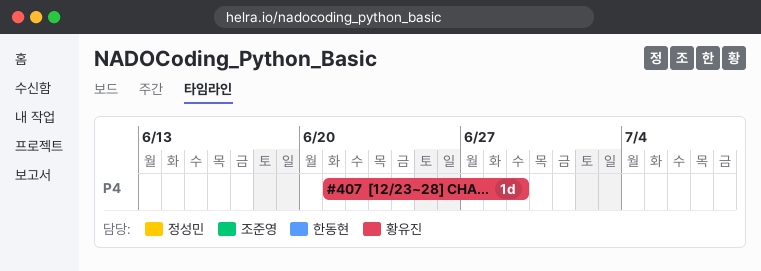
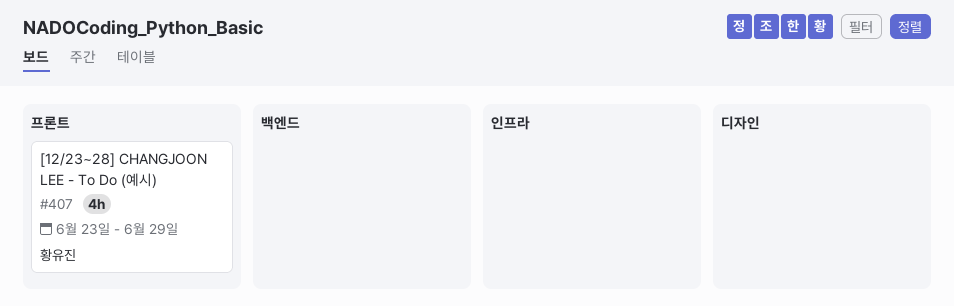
#407, estimate: 1d -> 4h
#407, start: Jun 21 -> Jun 23

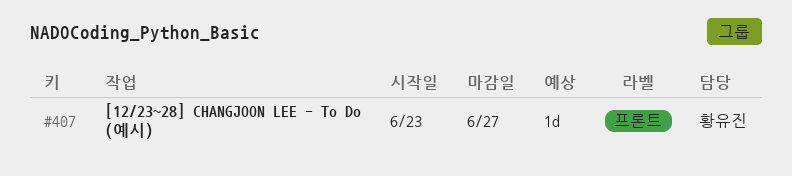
#407, estimate: 4h -> 1d
#407, due: Jun 29 -> Jun 27

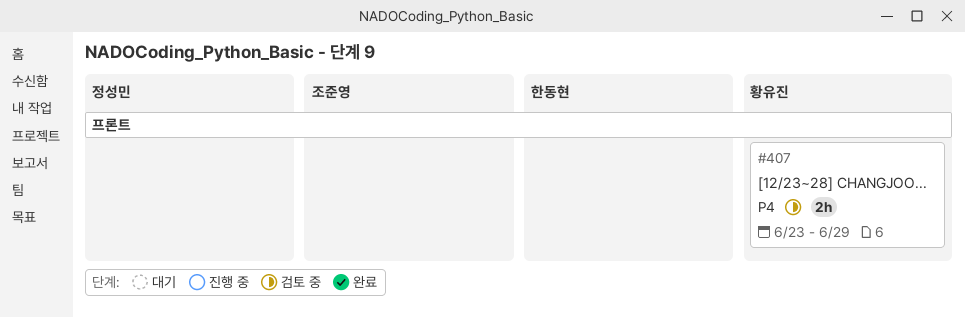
#407, estimate: 1d -> 2h
#407, due: Jun 27 -> Jun 29

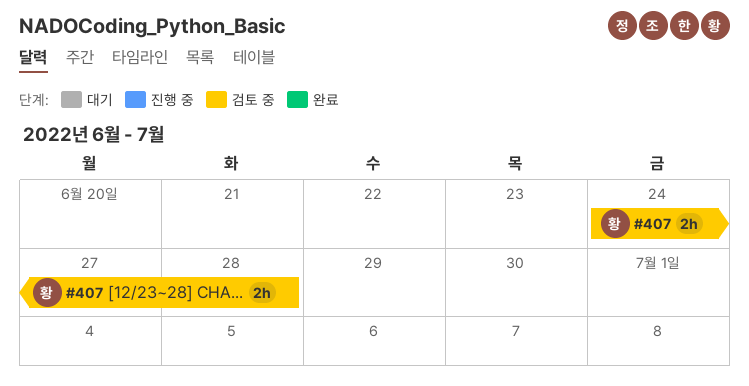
#407, start: Jun 23 -> Jun 24
#407, due: Jun 29 -> Jun 28

